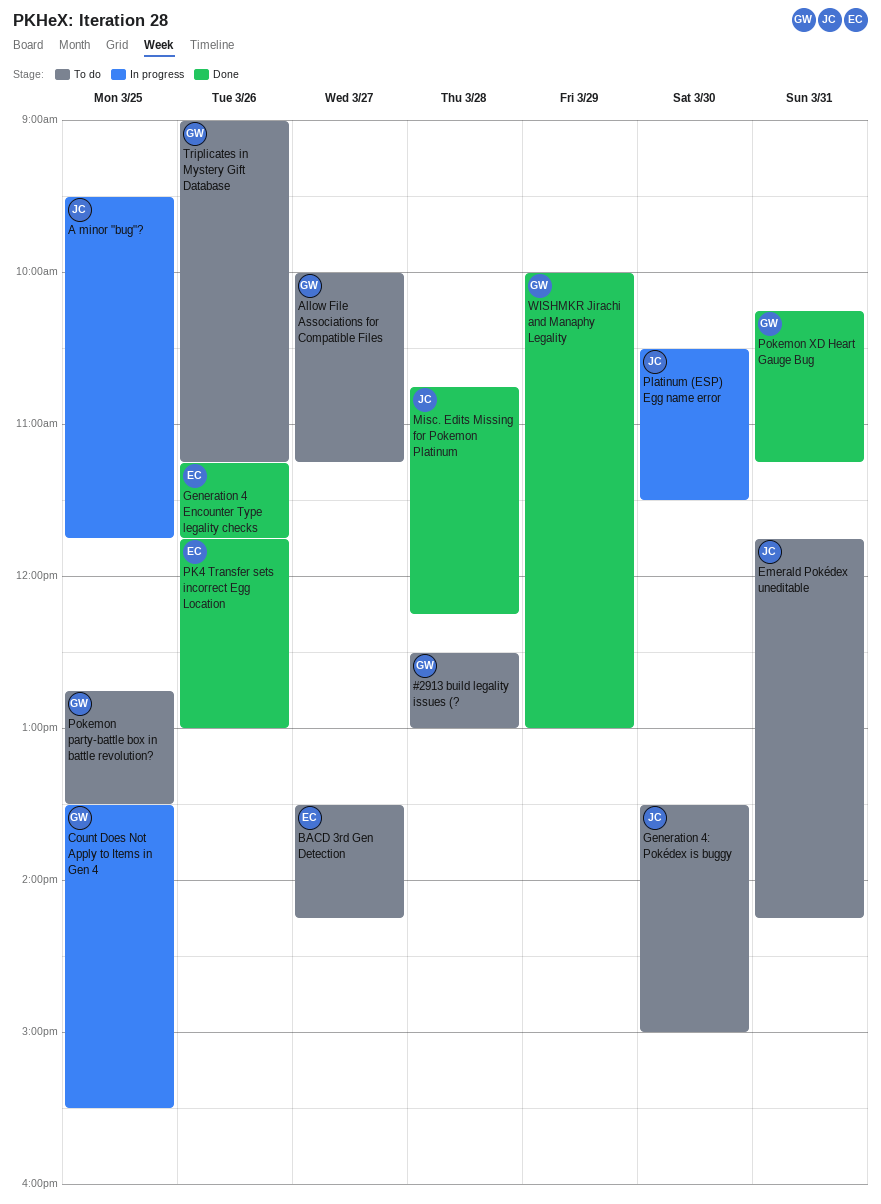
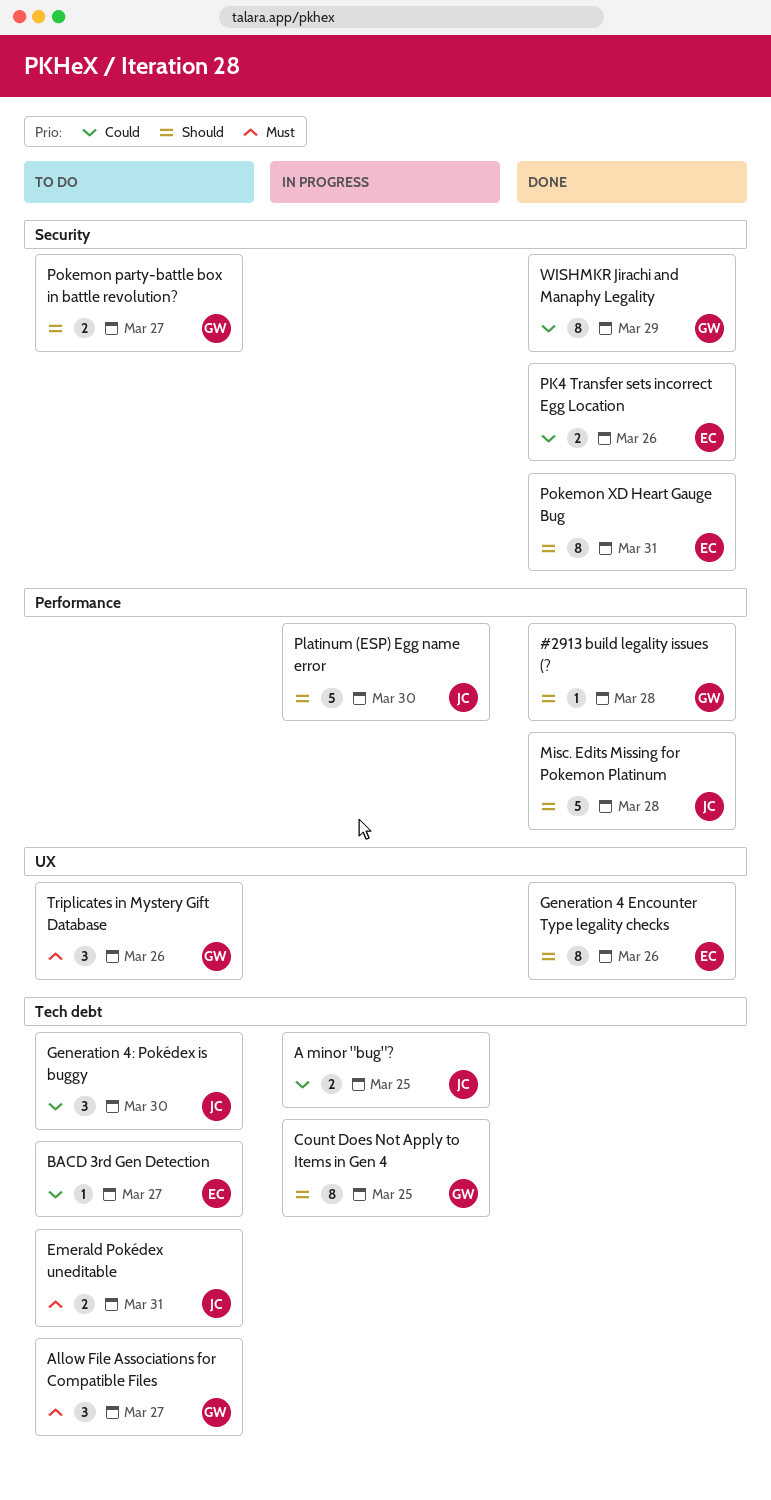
#2913 build legality issues (?, status: To do -> Done
Pokemon party-battle box in battle revolution?, day: Mar 25 -> Mar 27
Pokemon XD Heart Gauge Bug, owner: GW -> EC

